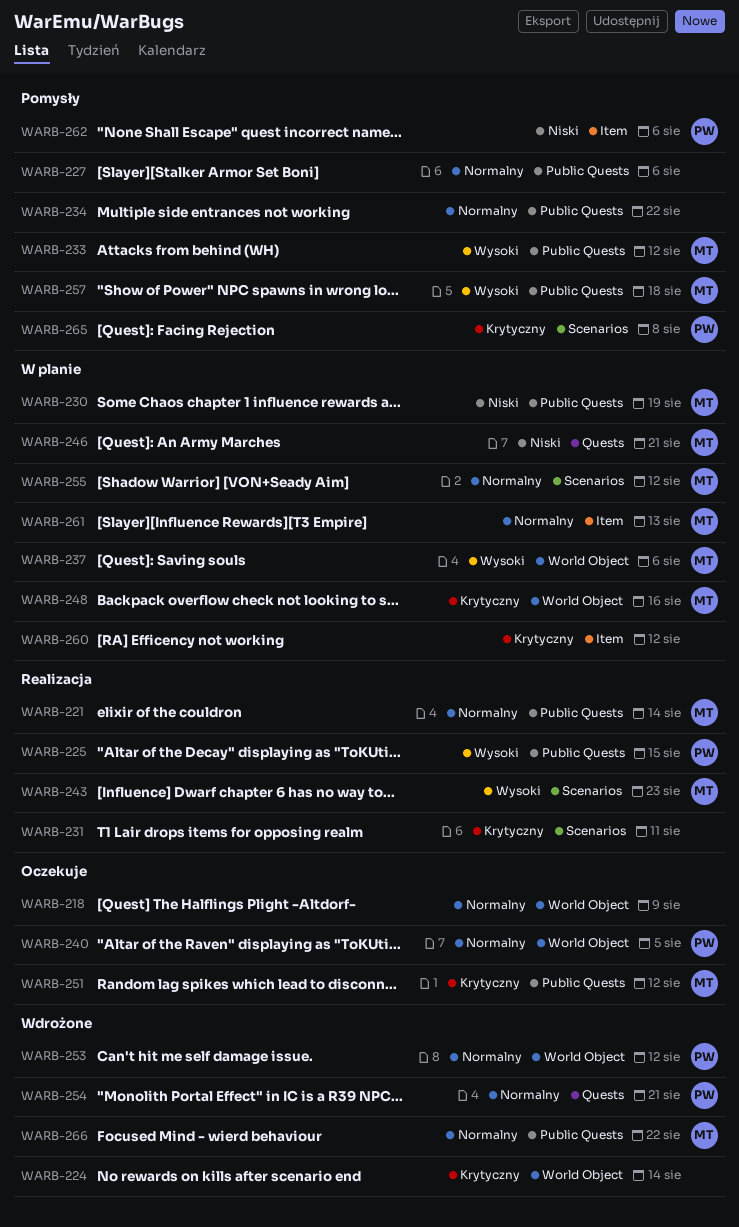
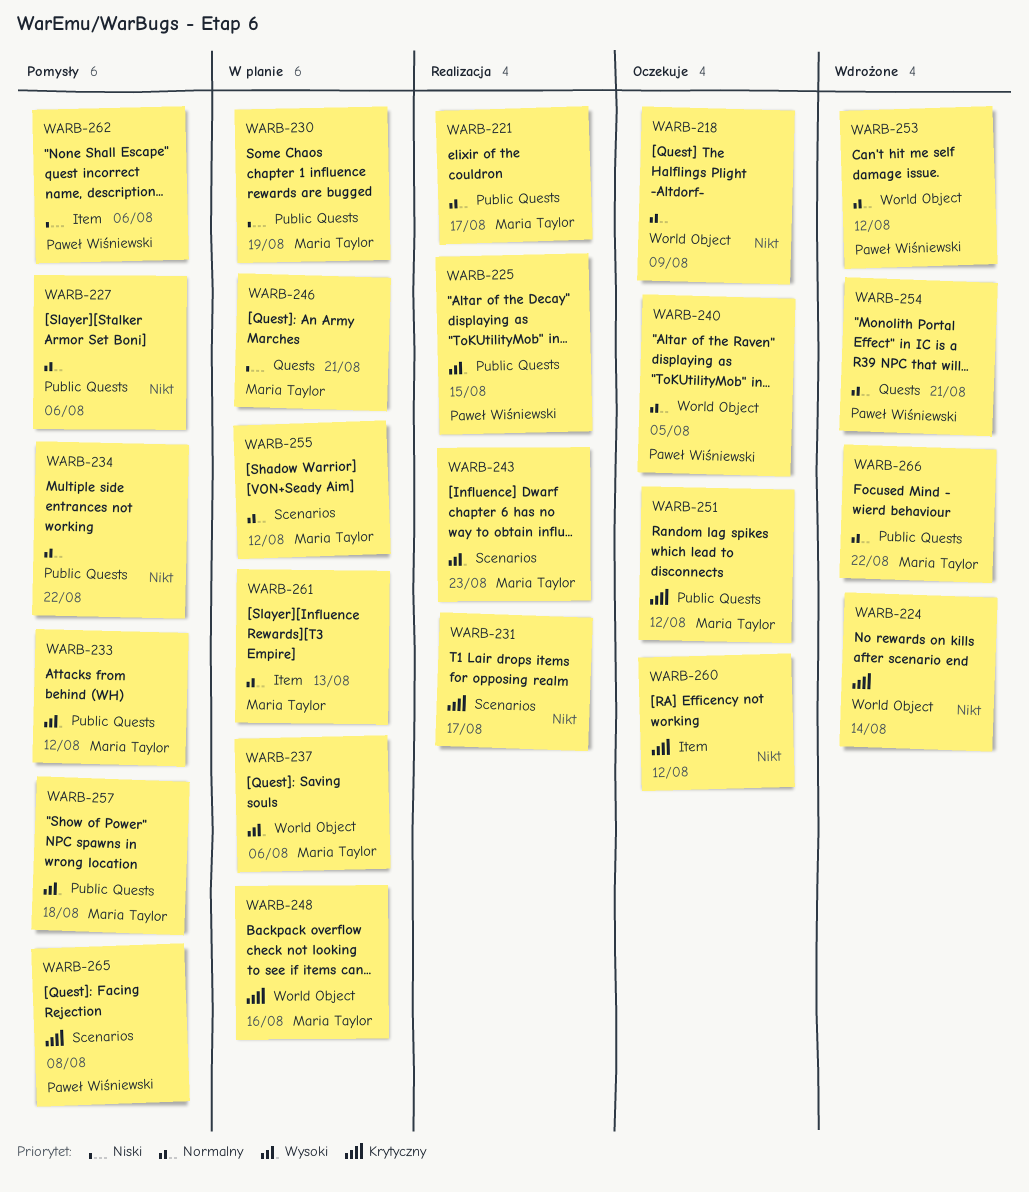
WARB-221, due: Aug 14 -> Aug 17
WARB-231, due: Aug 11 -> Aug 17
WARB-260, status: W planie -> Oczekuje

